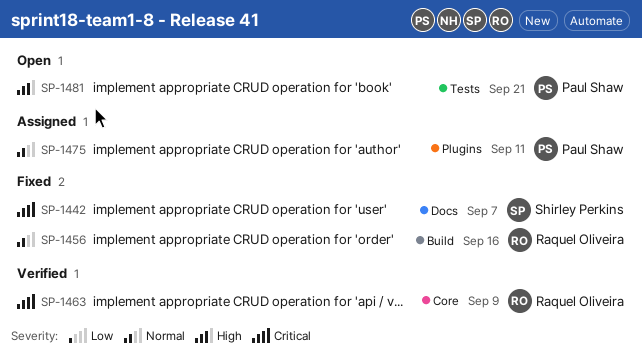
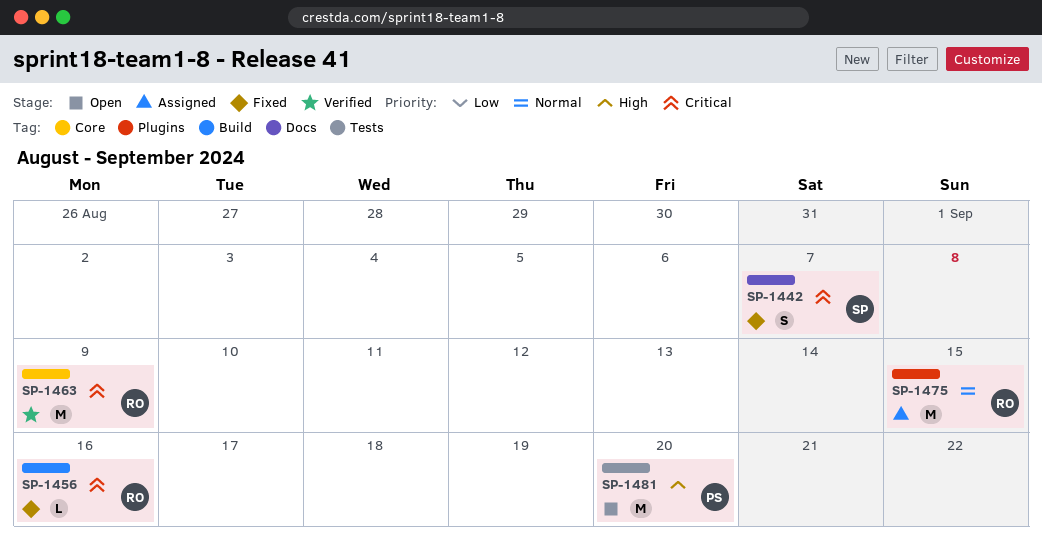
SP-1456, priority: Normal -> Critical
SP-1475, owner: Paul Shaw -> Raquel Oliveira
SP-1475, due: Sep 11 -> Sep 15
SP-1481, due: Sep 21 -> Sep 20

